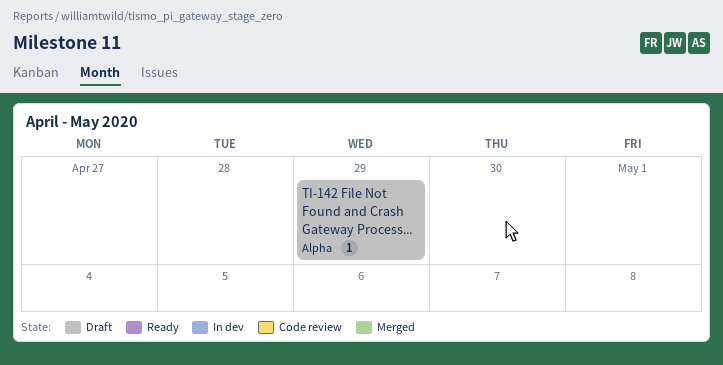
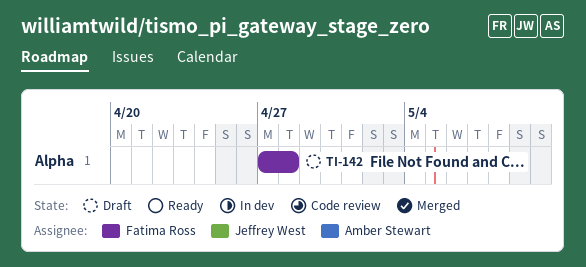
TI-142, due: Apr 29 -> Apr 28

